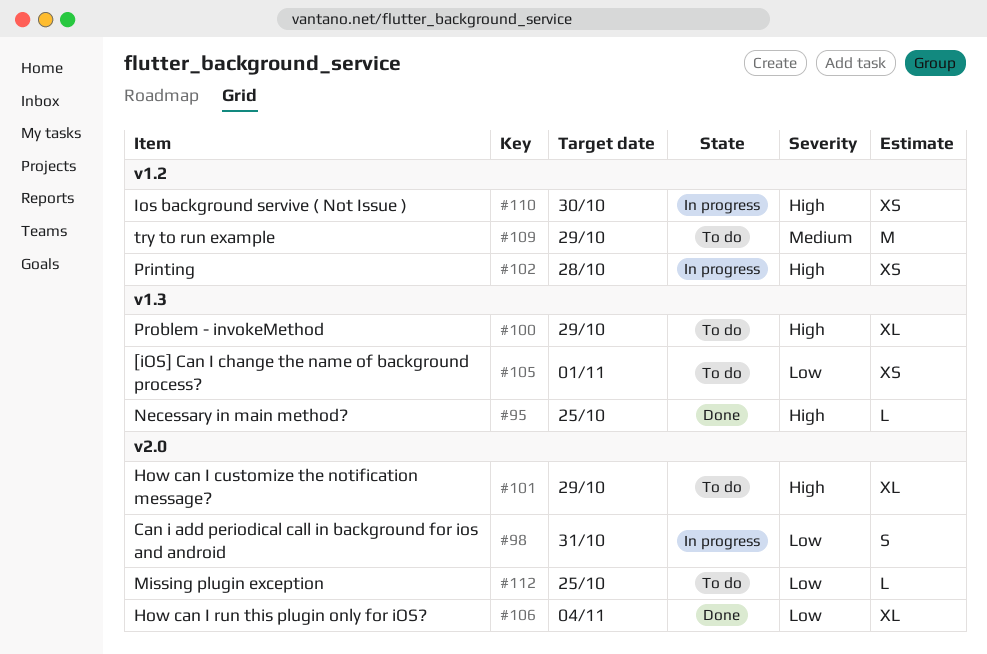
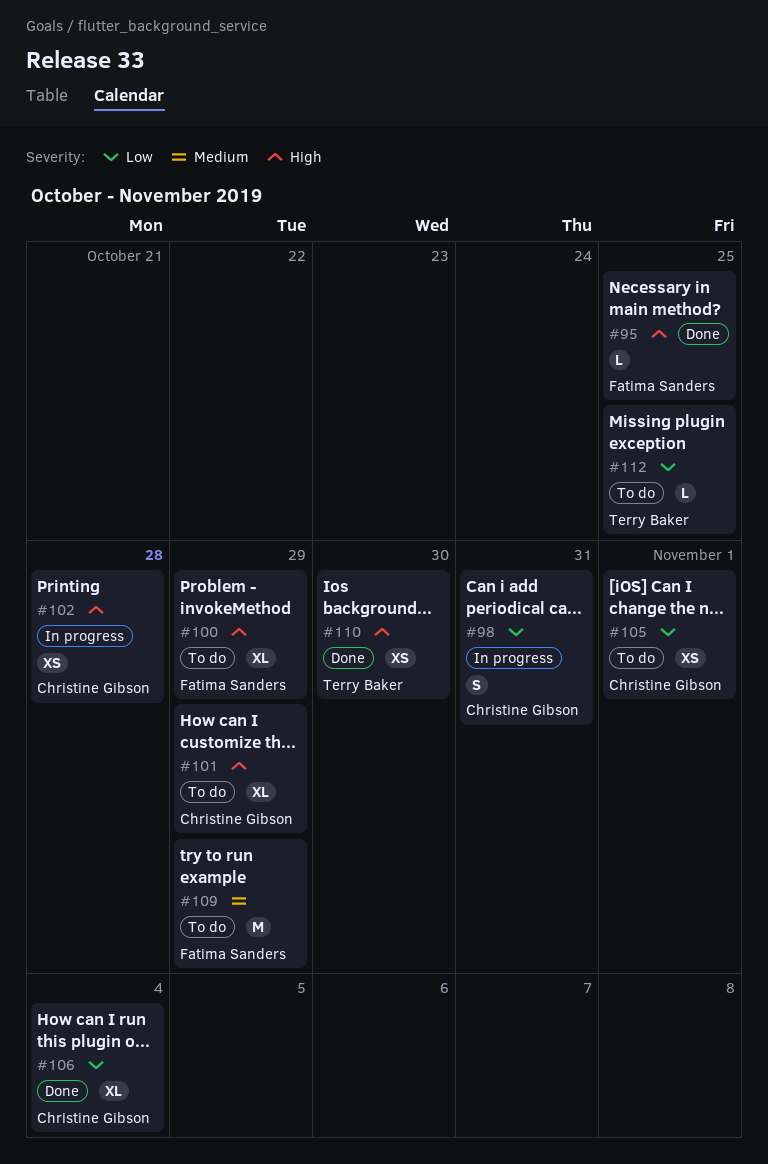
#110, status: In progress -> Done

